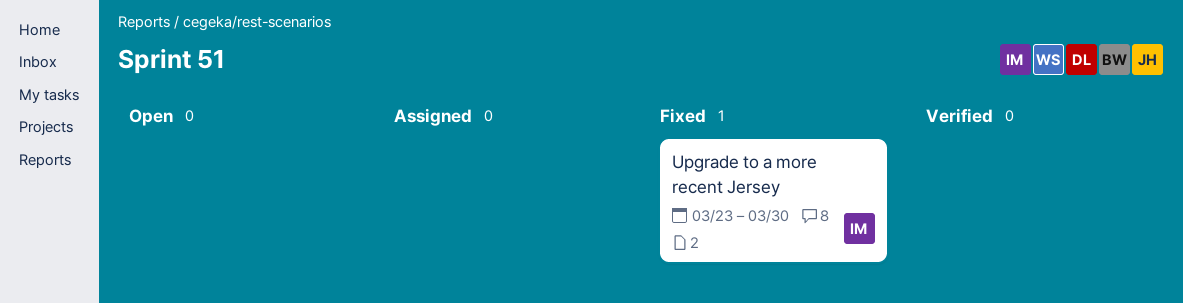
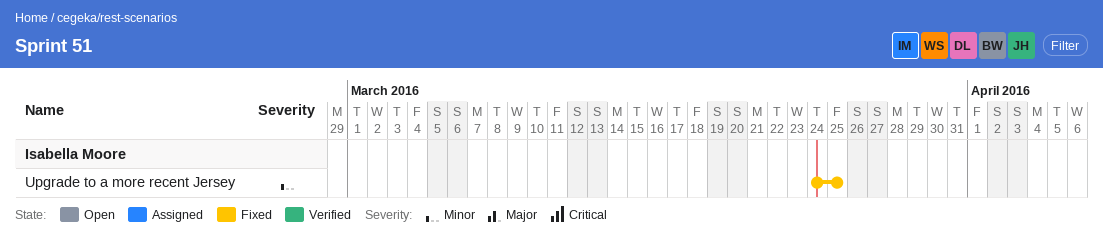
Upgrade to a more recent Jersey, start: Mar 23 -> Mar 24
Upgrade to a more recent Jersey, due: Mar 30 -> Mar 25

